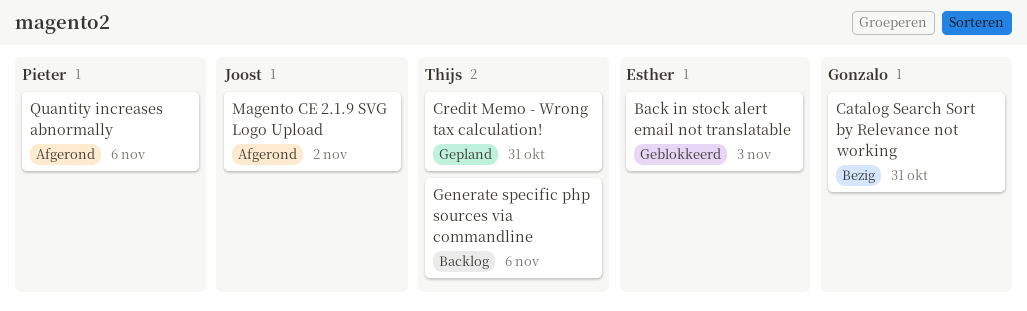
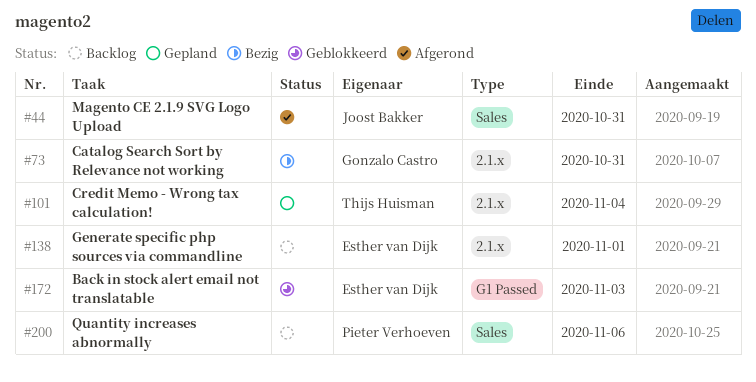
Credit Memo - Wrong tax calculation!, due: Oct 31 -> Nov 4
Generate specific php sources via commandline, owner: Thijs Huisman -> Esther van Dijk
Generate specific php sources via commandline, due: Nov 6 -> Nov 1
Magento CE 2.1.9 SVG Logo Upload, due: Nov 2 -> Oct 31
Quantity increases abnormally, status: Afgerond -> Backlog

